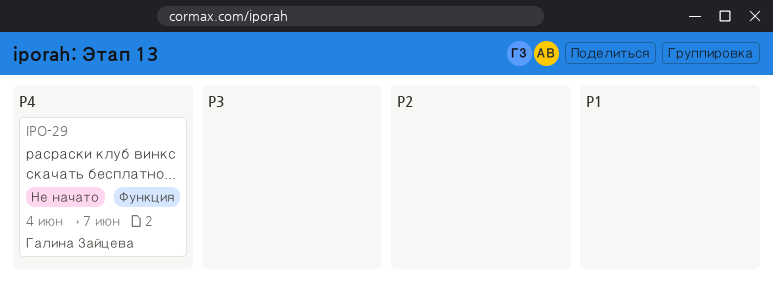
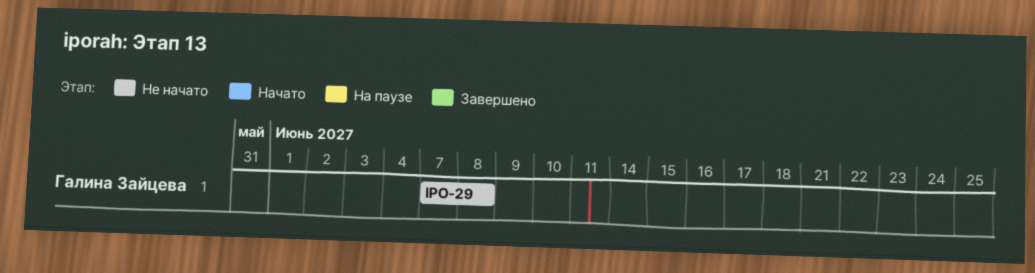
IPO-29, start: Jun 4 -> Jun 7
IPO-29, due: Jun 7 -> Jun 8

